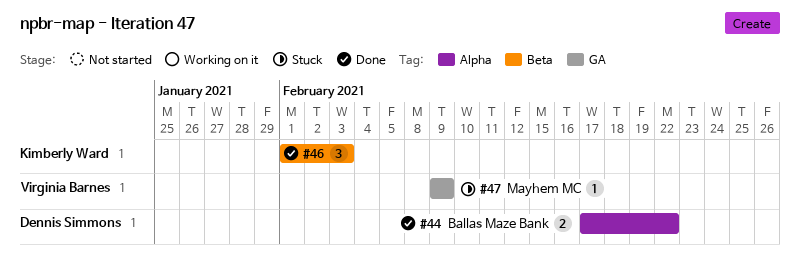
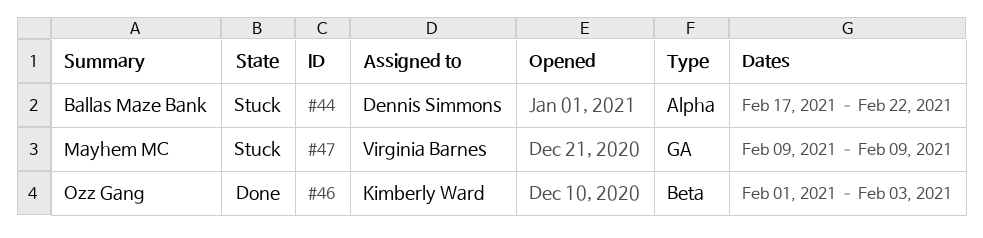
#44, status: Done -> Stuck

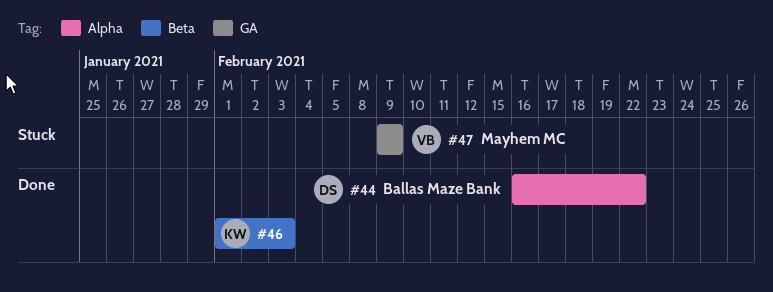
#44, status: Stuck -> Done
#44, start: Feb 17 -> Feb 16

